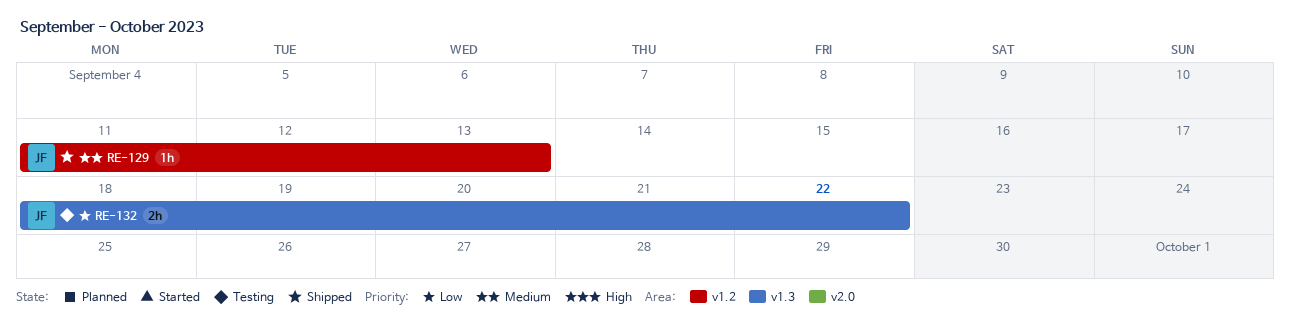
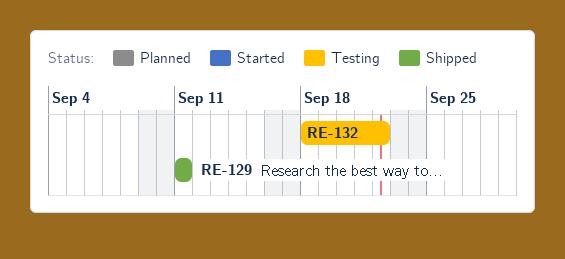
RE-129, due: Sep 13 -> Sep 11

